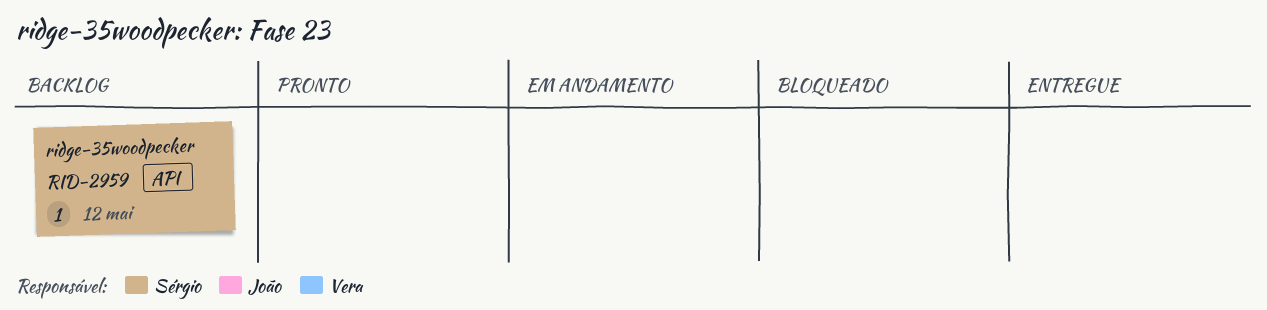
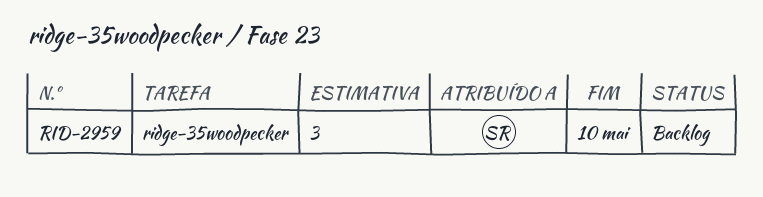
RID-2959, estimate: 1 -> 3
RID-2959, due: May 12 -> May 10

